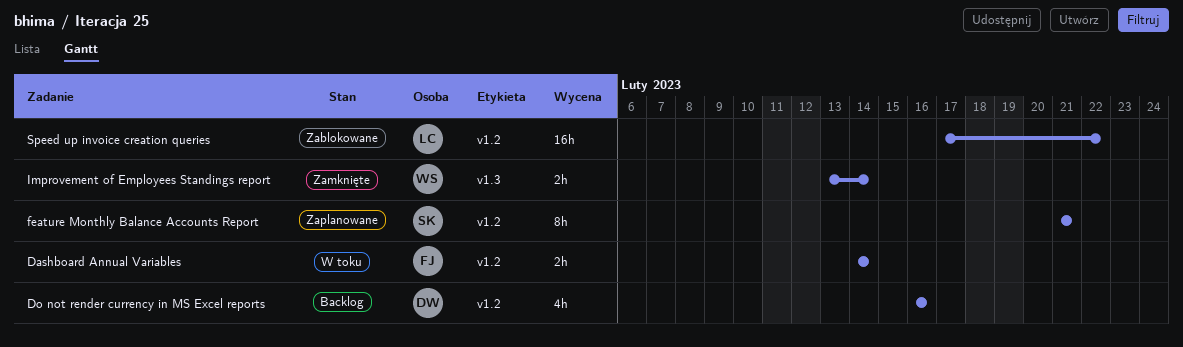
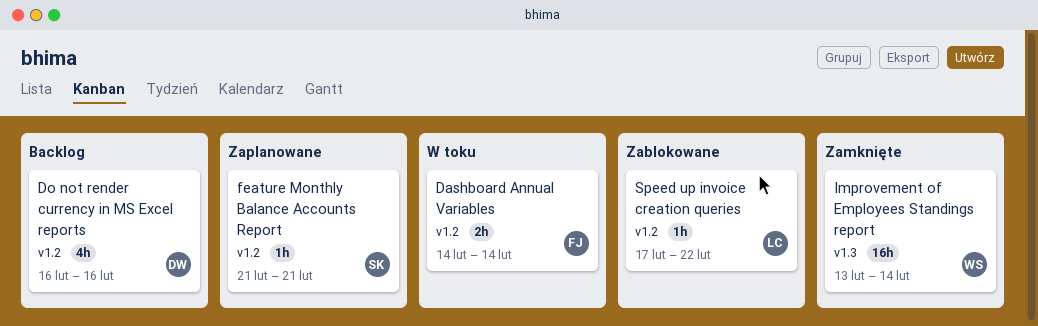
feature Monthly Balance Accounts Report, estimate: 8h -> 1h
Improvement of Employees Standings report, estimate: 2h -> 16h
Speed up invoice creation queries, estimate: 16h -> 1h

